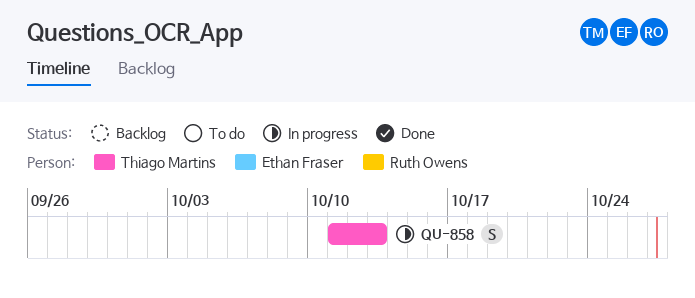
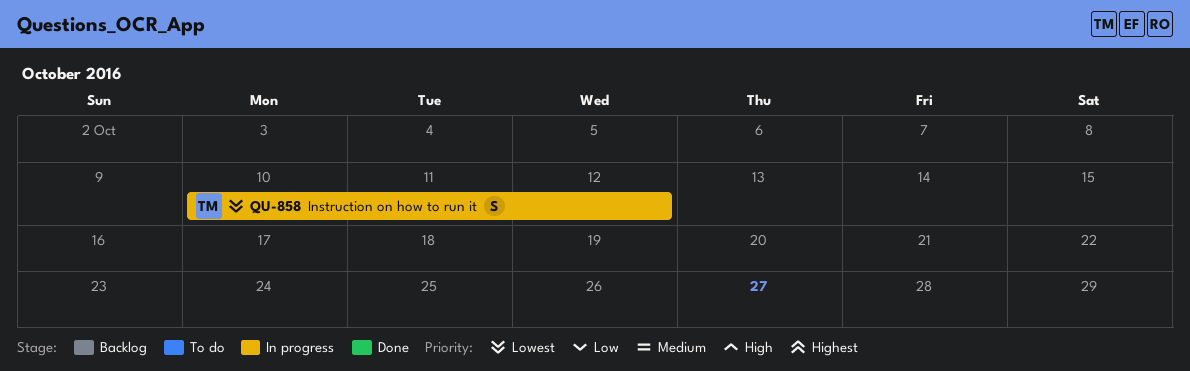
QU-858, start: Oct 11 -> Oct 10
QU-858, due: Oct 13 -> Oct 12

